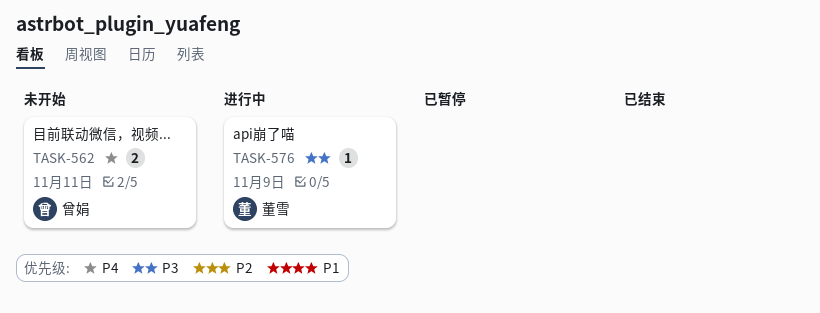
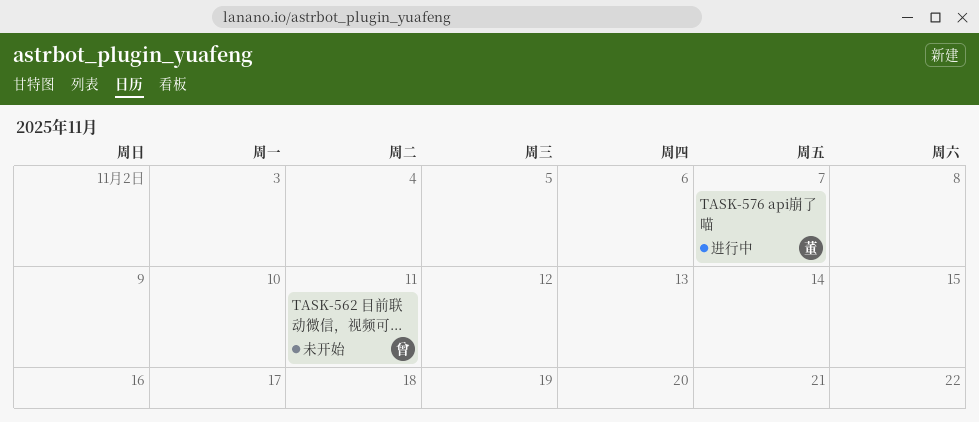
TASK-576, due: Nov 9 -> Nov 7

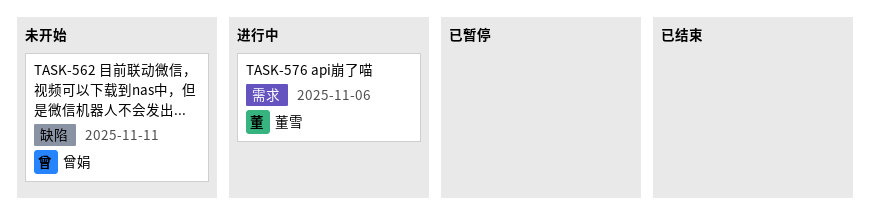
TASK-576, due: Nov 7 -> Nov 6

